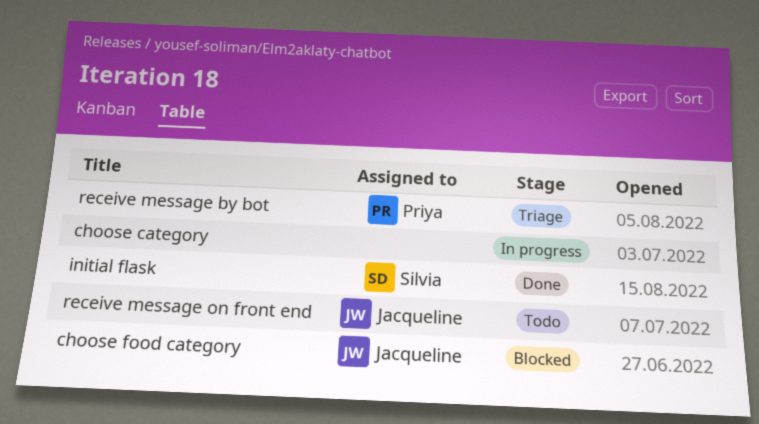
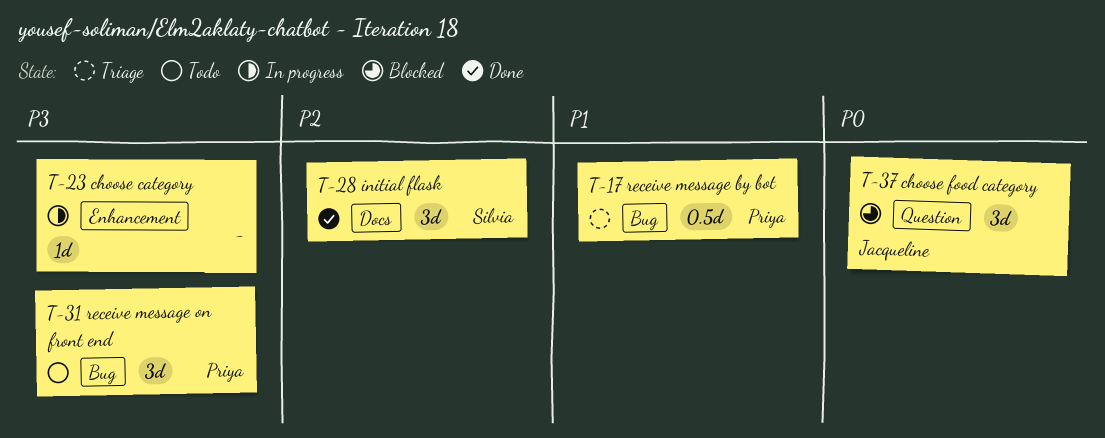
receive message on front end, owner: Jacqueline -> Priya

